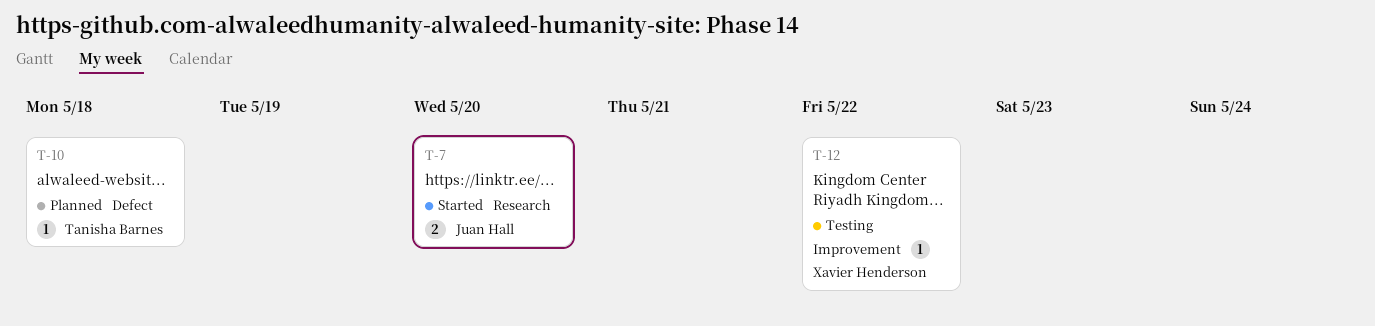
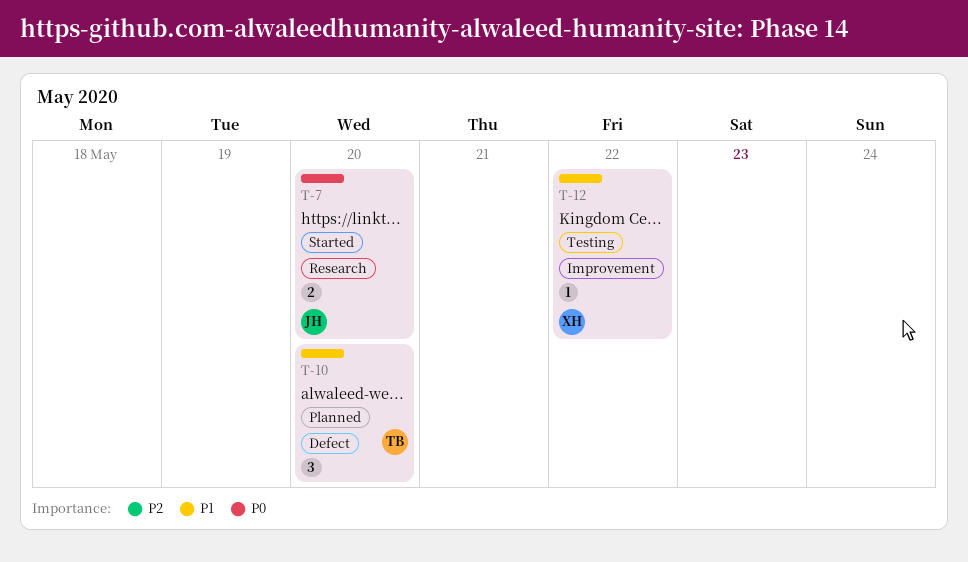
T-10, estimate: 1 -> 3
T-10, due: May 18 -> May 20

